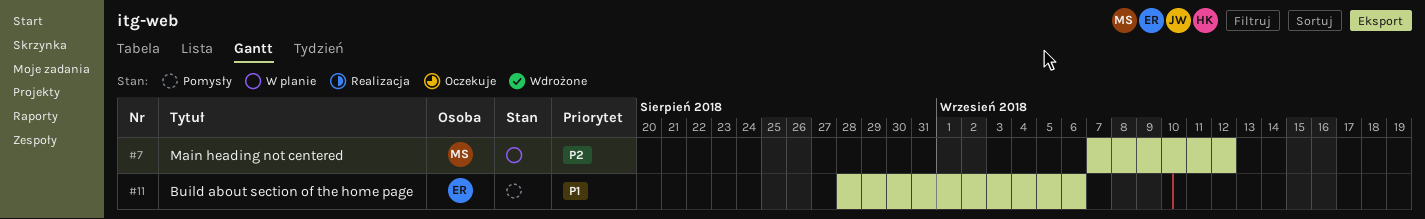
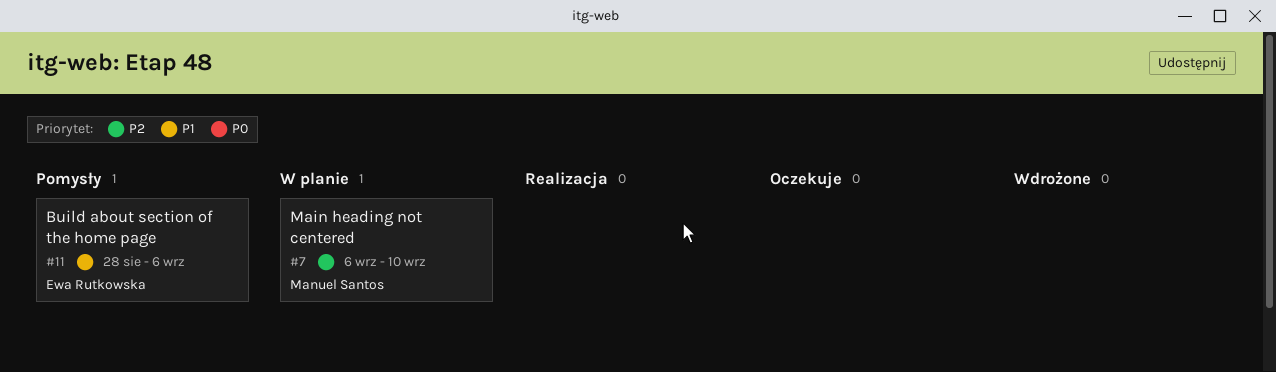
#7, start: Sep 7 -> Sep 6
#7, due: Sep 12 -> Sep 10

